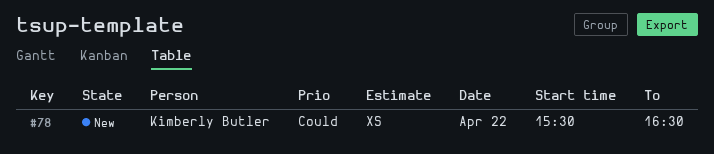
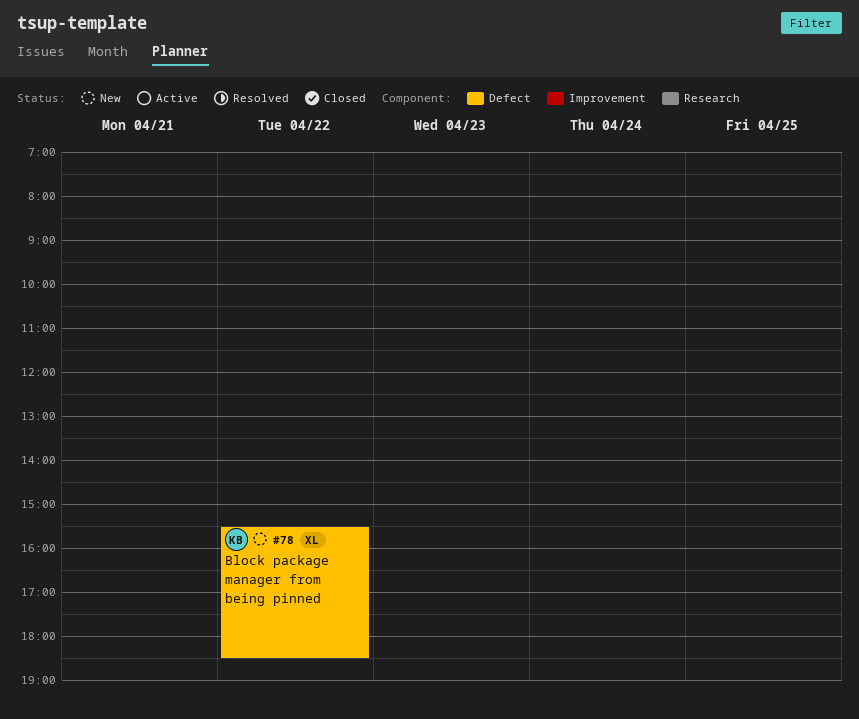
#78, estimate: XS -> XL
#78, ends: 16:30 -> 18:30

